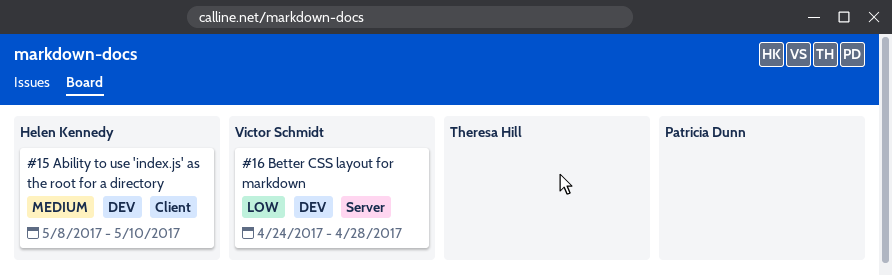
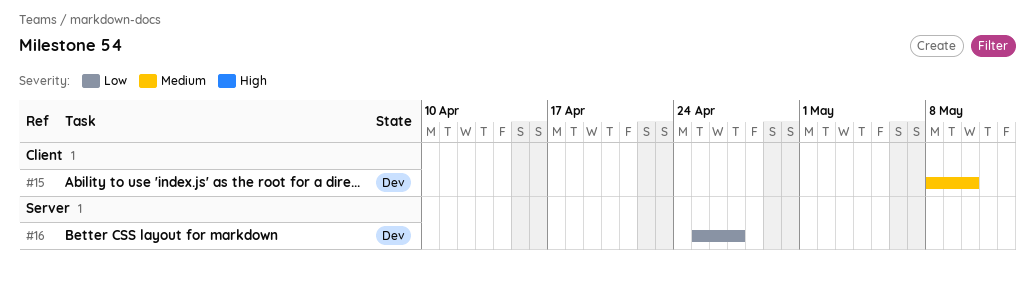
#16, start: Apr 24 -> Apr 25
#16, due: Apr 28 -> Apr 27

